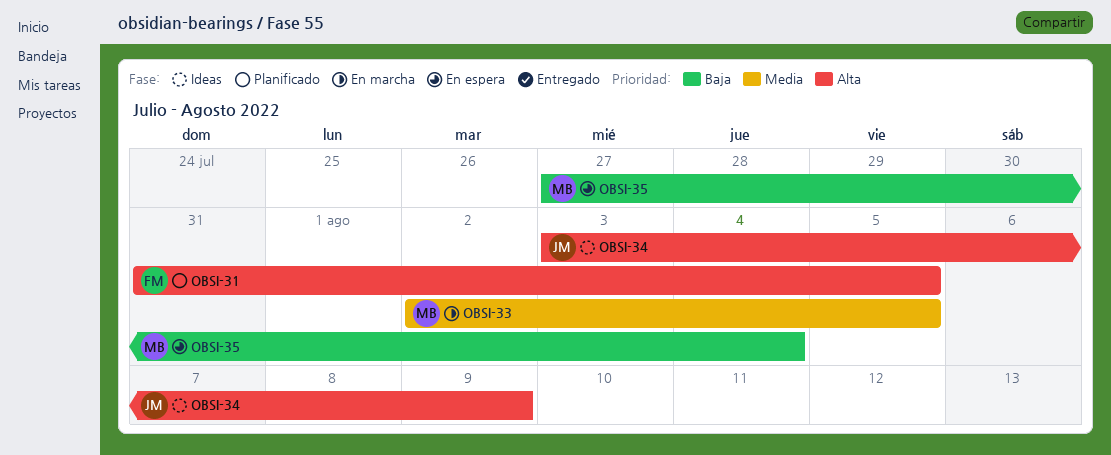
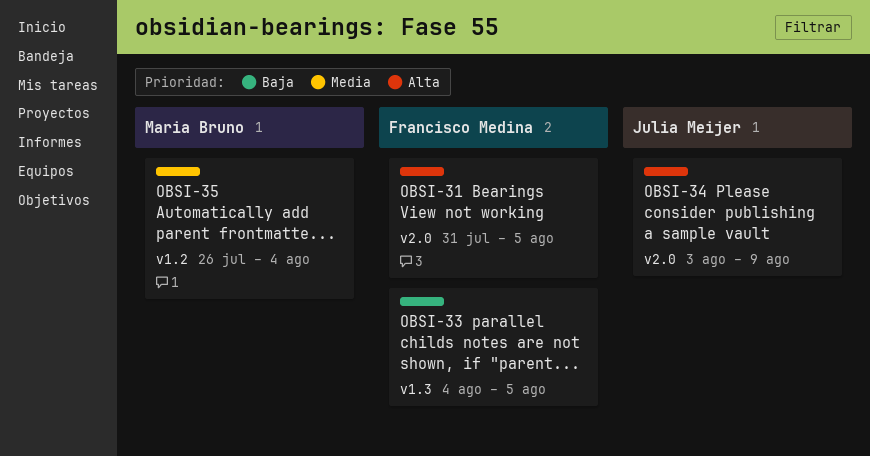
OBSI-33, owner: Maria Bruno -> Francisco Medina
OBSI-33, priority: Media -> Baja
OBSI-33, start: Aug 2 -> Aug 4
OBSI-35, priority: Baja -> Media
OBSI-35, start: Jul 27 -> Jul 26

